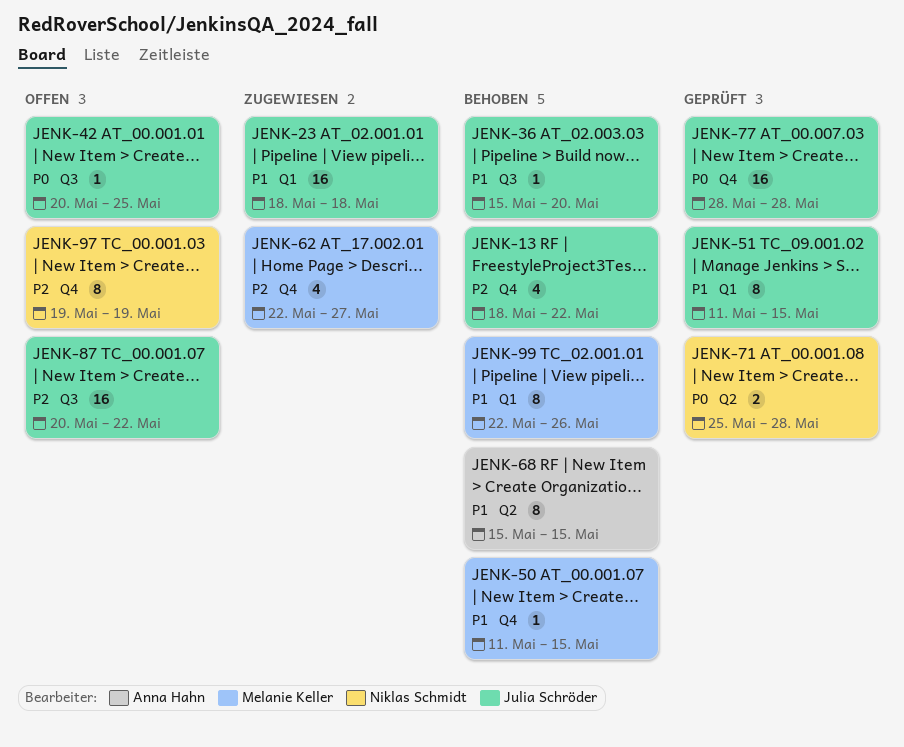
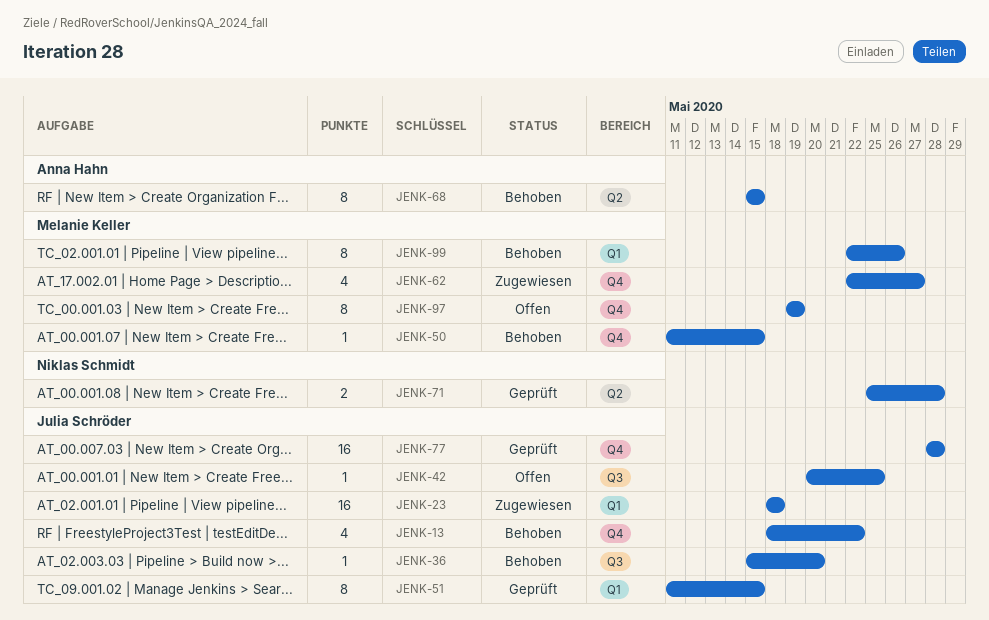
JENK-87: present -> none
JENK-97, owner: Niklas Schmidt -> Melanie Keller

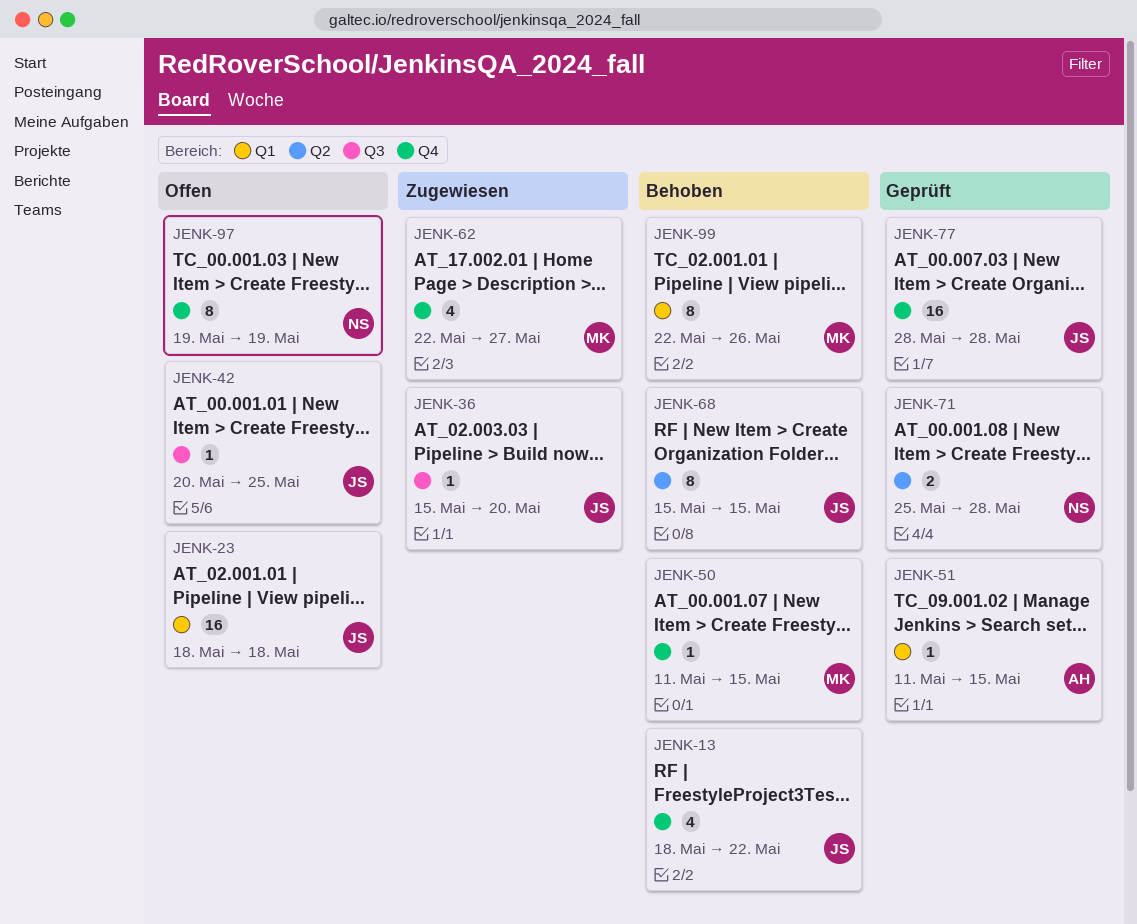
JENK-23, status: Zugewiesen -> Offen
JENK-36, status: Behoben -> Zugewiesen
JENK-51, owner: Julia Schröder -> Anna Hahn
JENK-51, estimate: 8 -> 1
JENK-68, owner: Anna Hahn -> Julia Schröder
JENK-97, owner: Melanie Keller -> Niklas Schmidt

